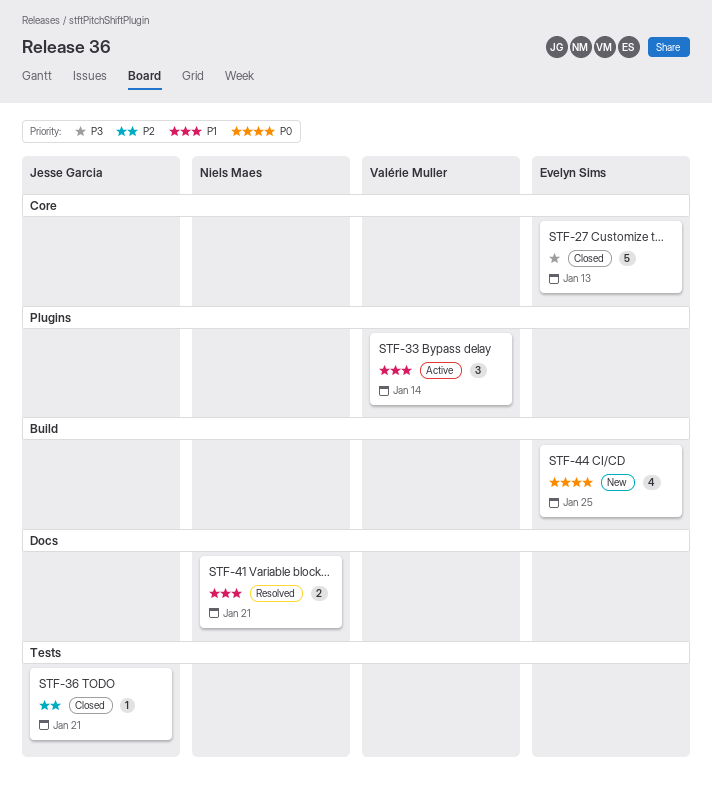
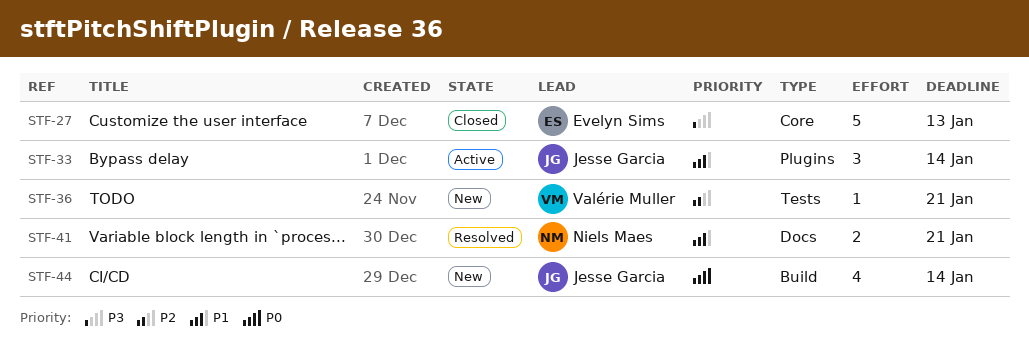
STF-33, owner: Valérie Muller -> Jesse Garcia
STF-36, status: Closed -> New
STF-36, owner: Jesse Garcia -> Valérie Muller
STF-44, owner: Evelyn Sims -> Jesse Garcia
STF-44, due: Jan 25 -> Jan 14

